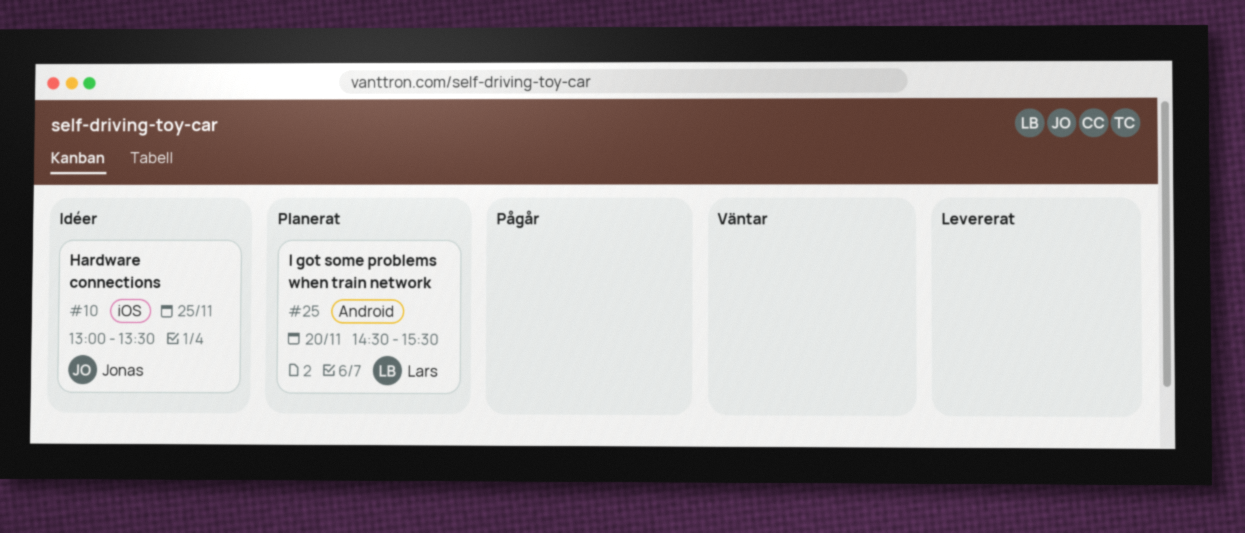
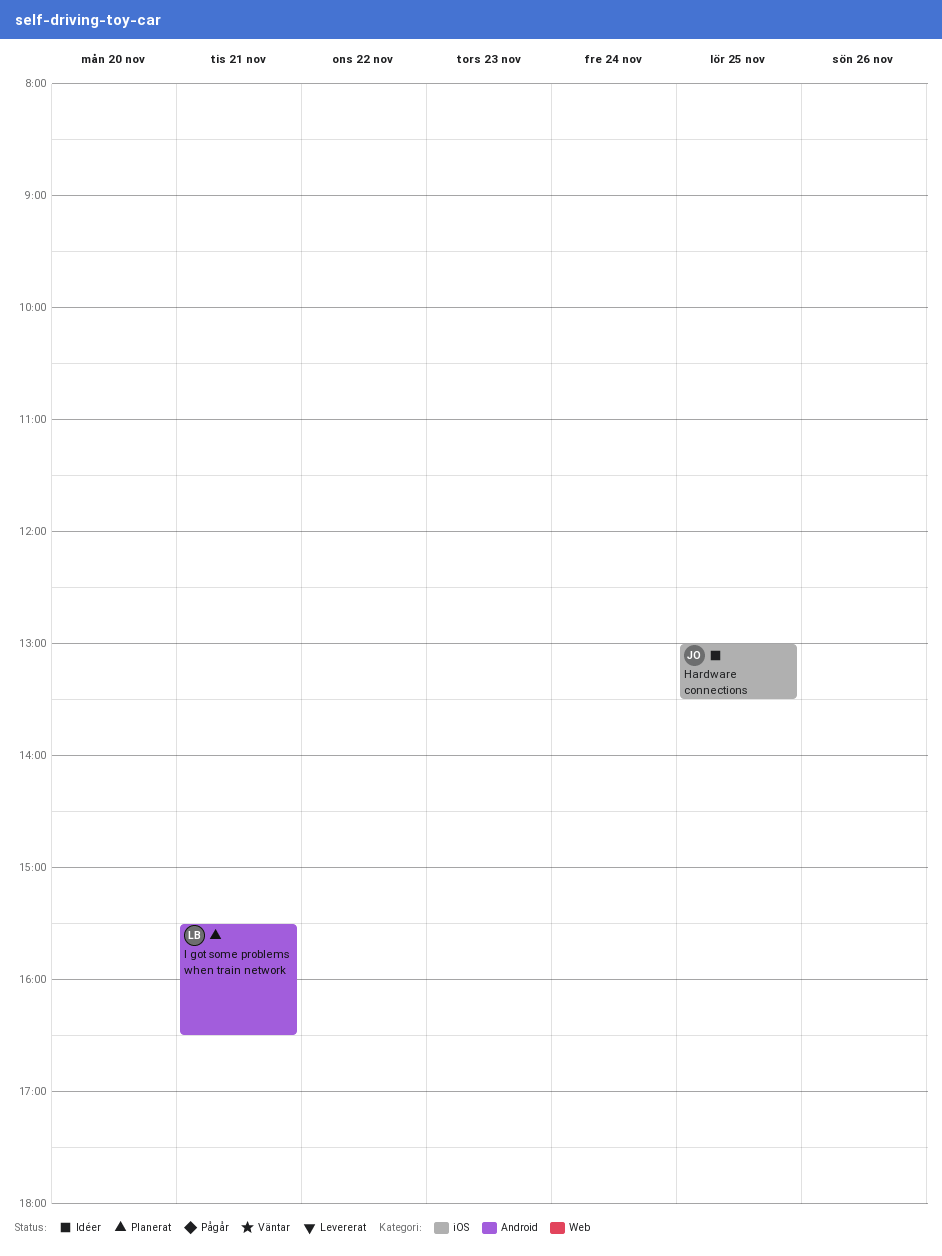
I got some problems when train network, day: Nov 20 -> Nov 21
I got some problems when train network, begins: 14:30 -> 15:30
I got some problems when train network, ends: 15:30 -> 16:30

